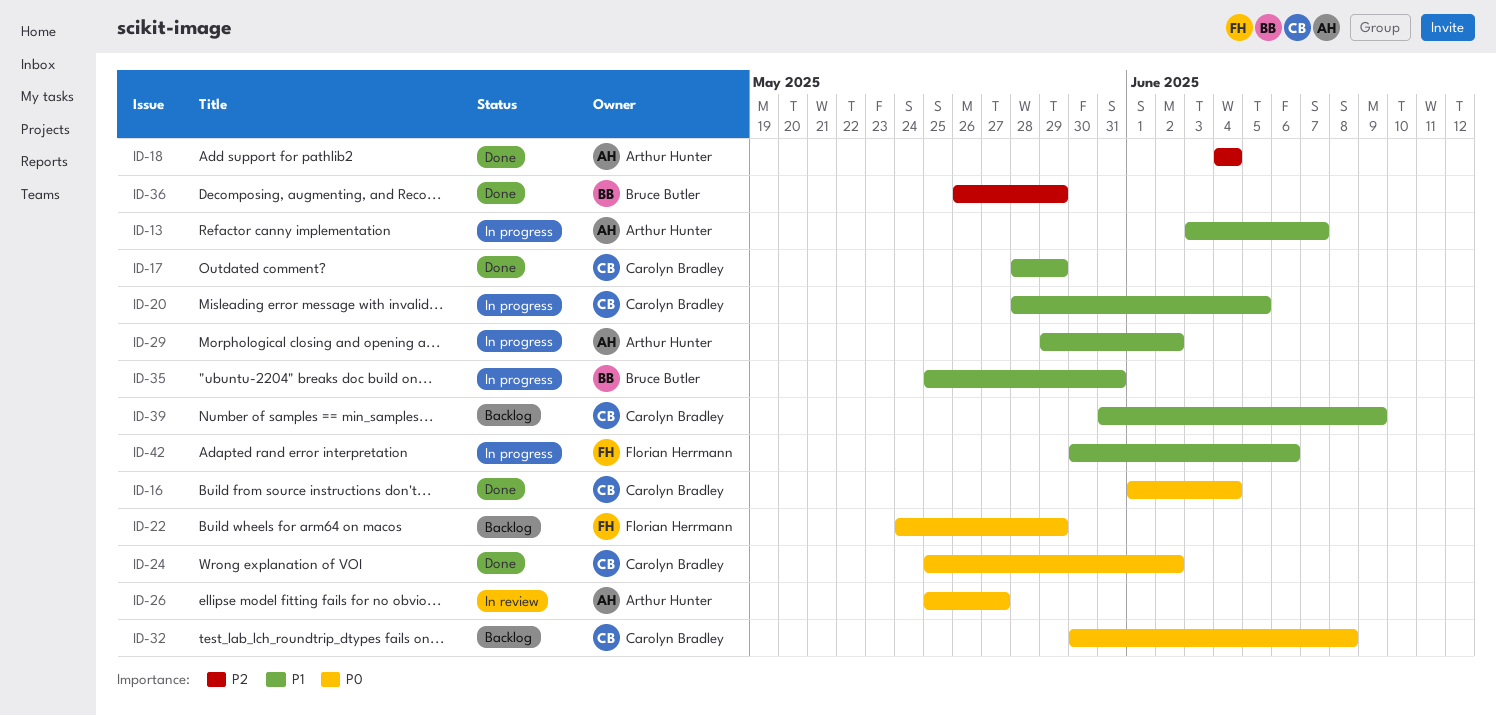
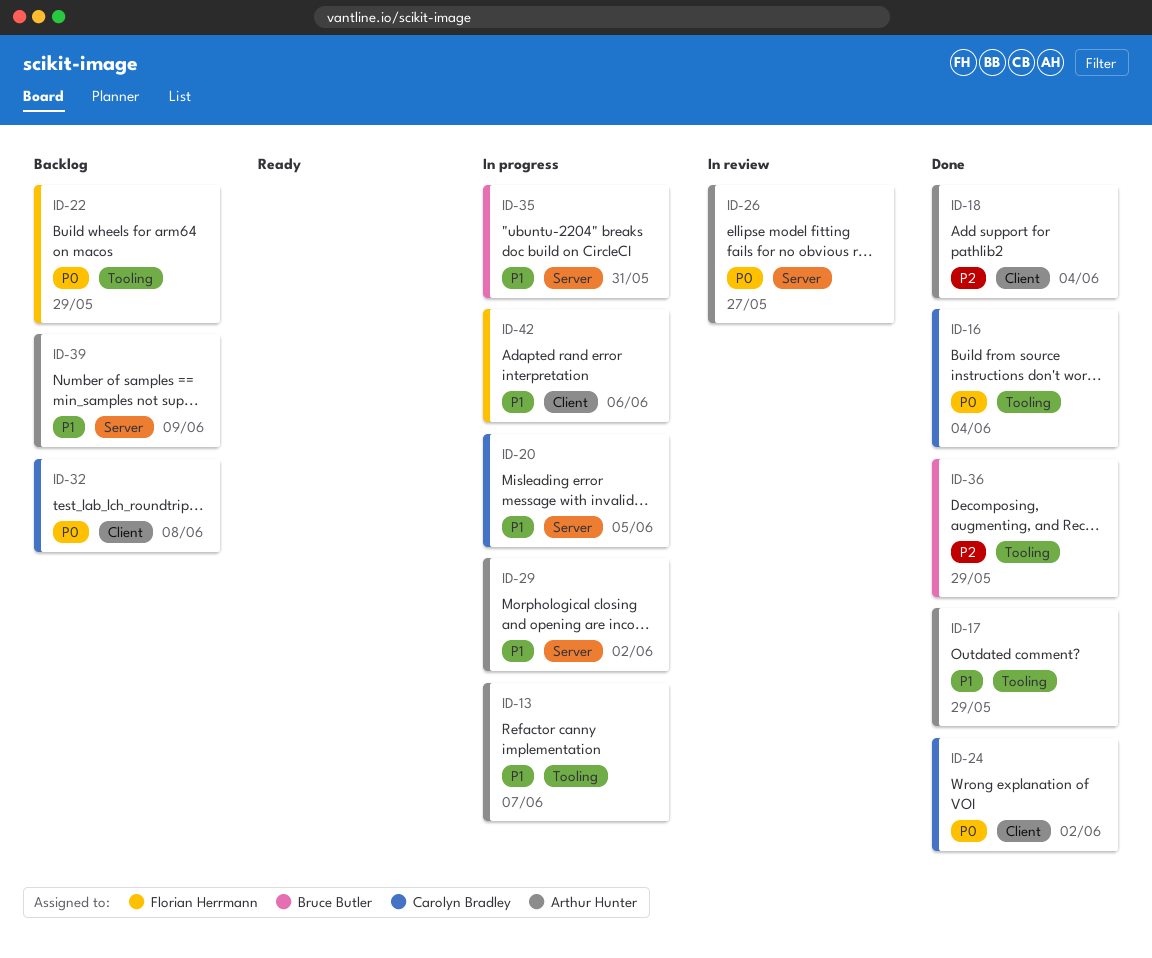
ID-17, owner: Carolyn Bradley -> Arthur Hunter
ID-39, owner: Carolyn Bradley -> Arthur Hunter

